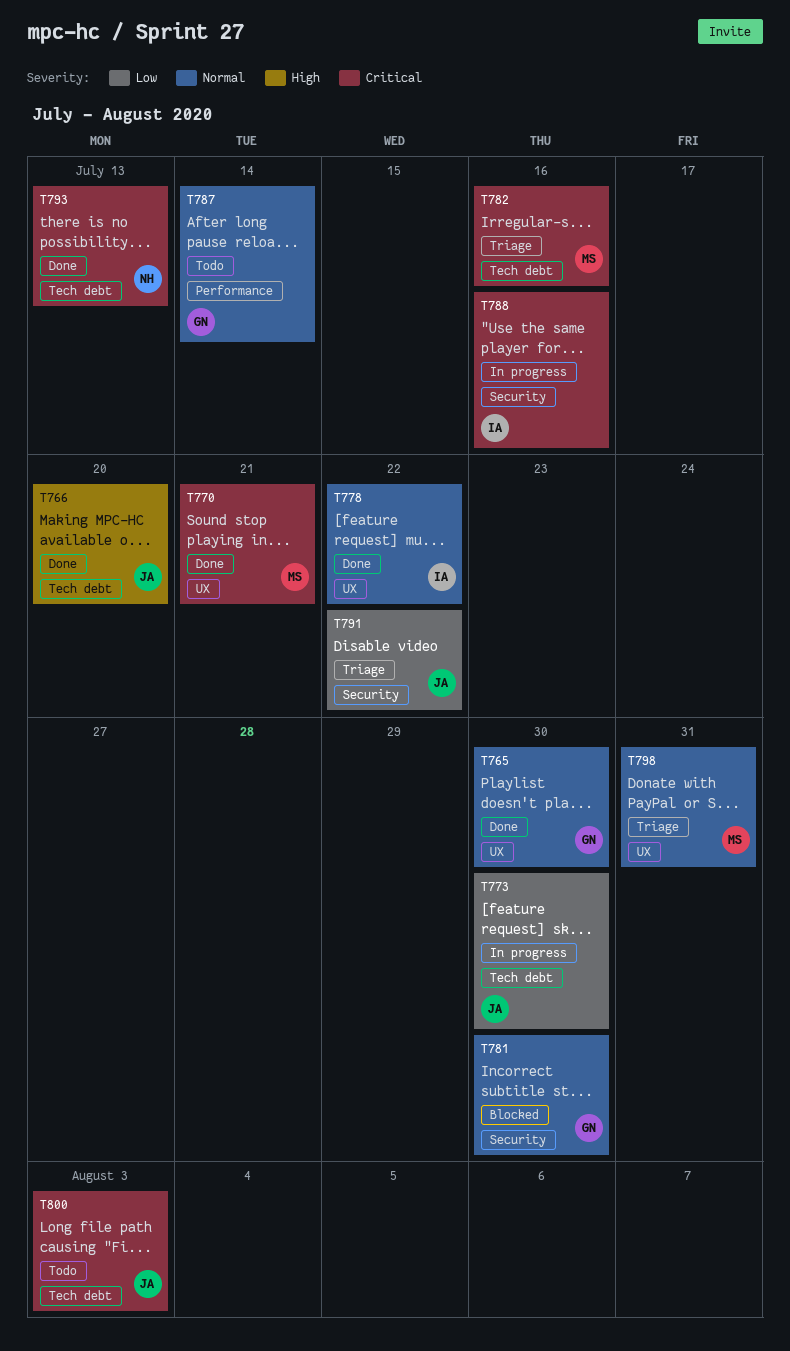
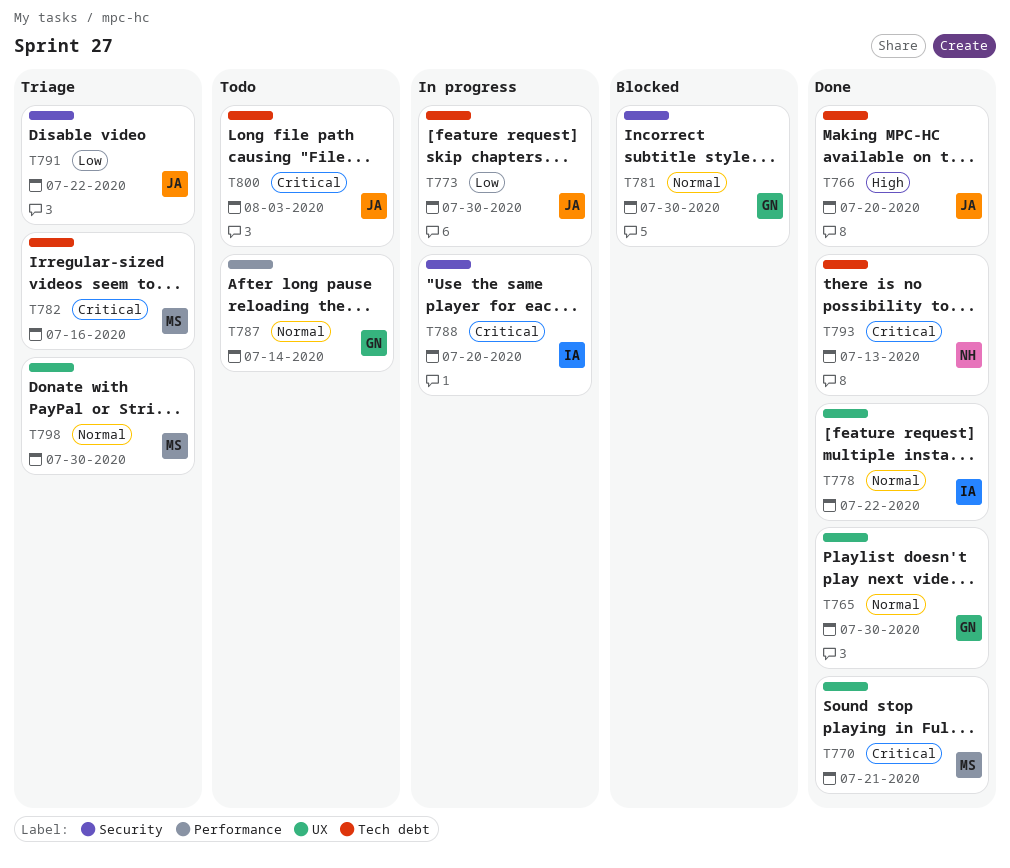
T788, due: Jul 16 -> Jul 20
T798, due: Jul 31 -> Jul 30

